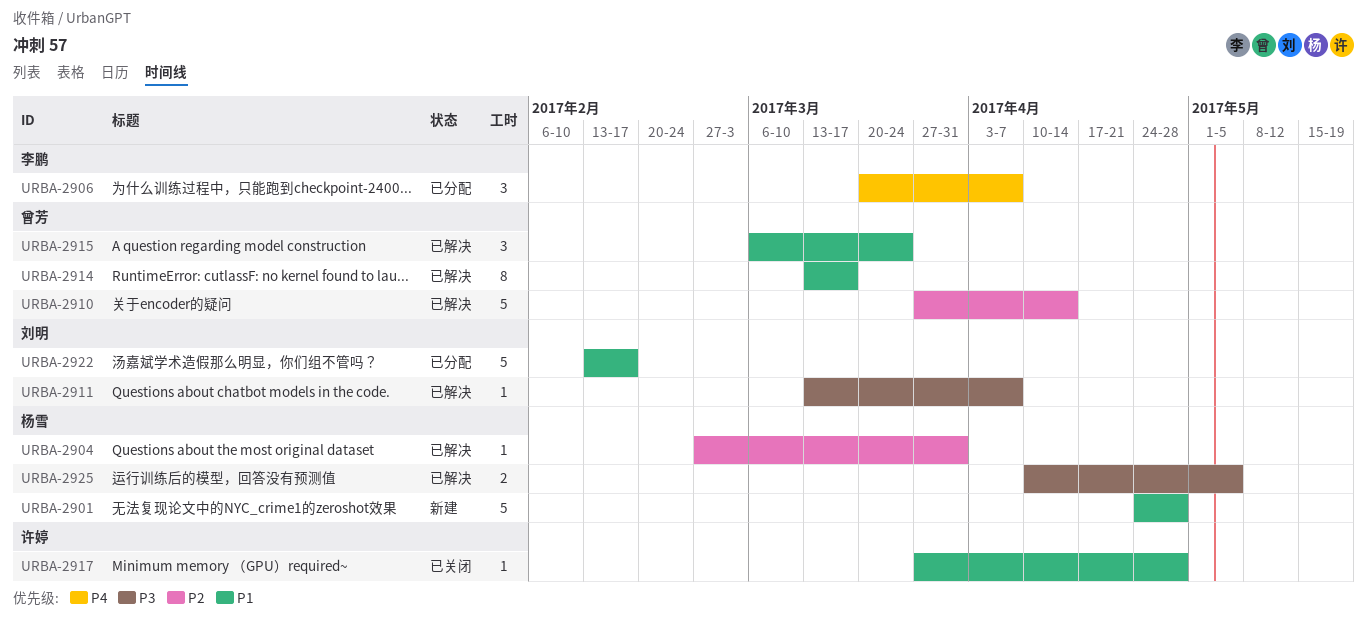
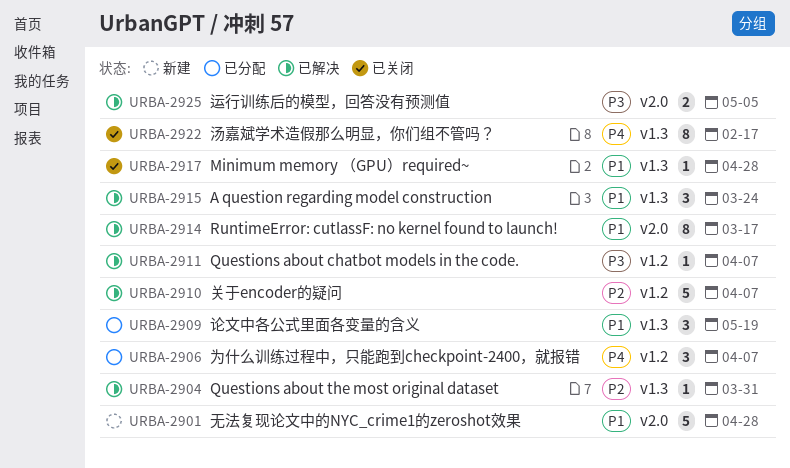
URBA-2909: none -> present
URBA-2910, due: Apr 14 -> Apr 7
URBA-2922, status: 已分配 -> 已关闭
URBA-2922, priority: P1 -> P4
URBA-2922, estimate: 5 -> 8

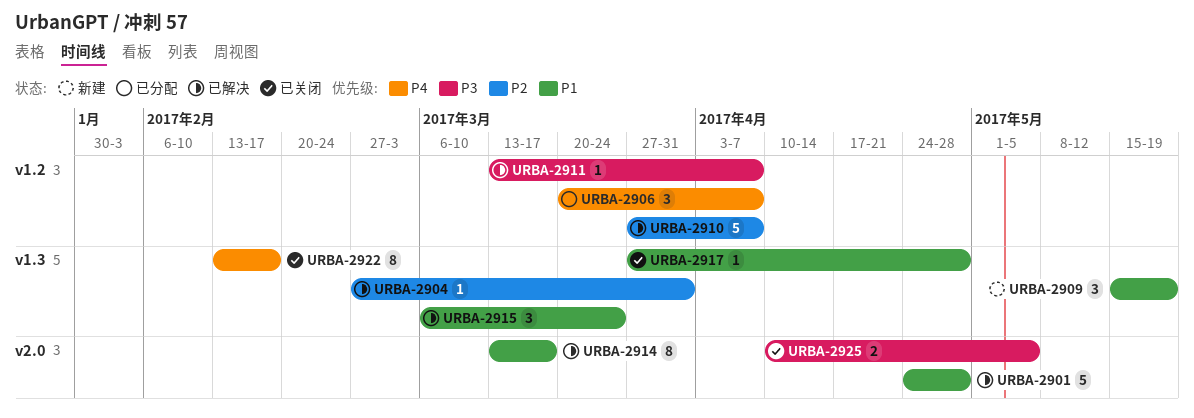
URBA-2901, status: 新建 -> 已解决
URBA-2909, status: 已分配 -> 新建
URBA-2925, status: 已解决 -> 已关闭

